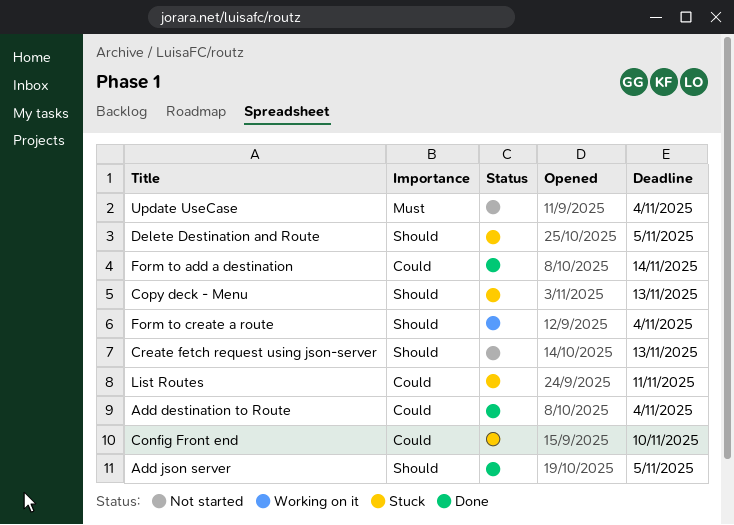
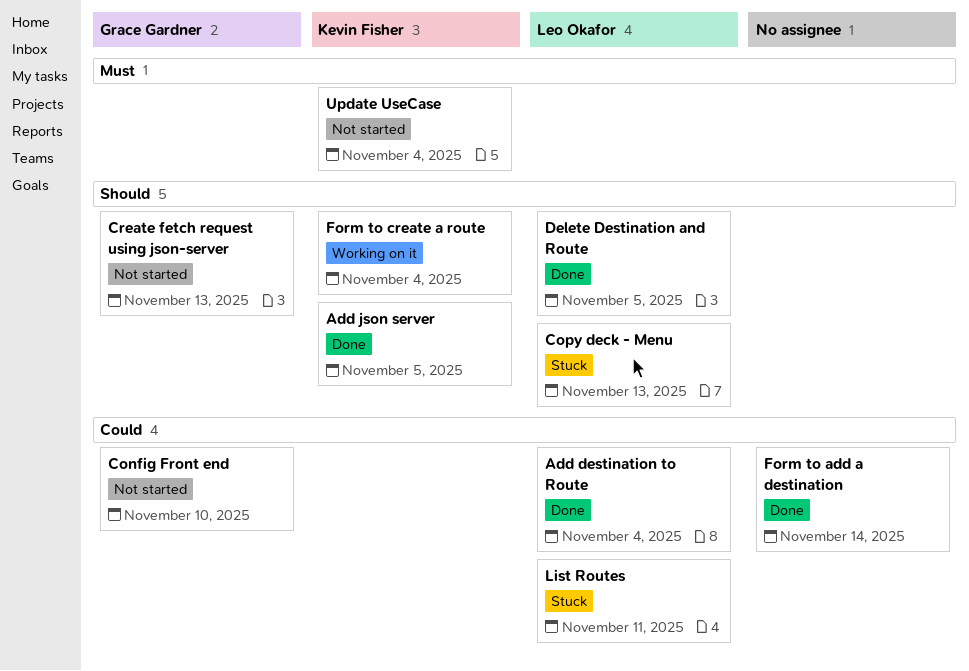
Config Front end, status: Stuck -> Not started
Delete Destination and Route, status: Stuck -> Done

